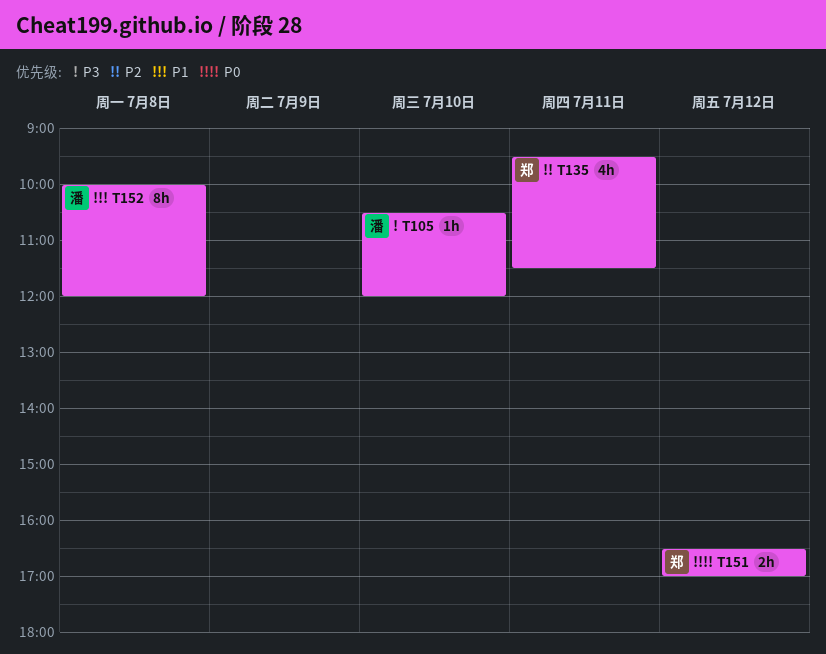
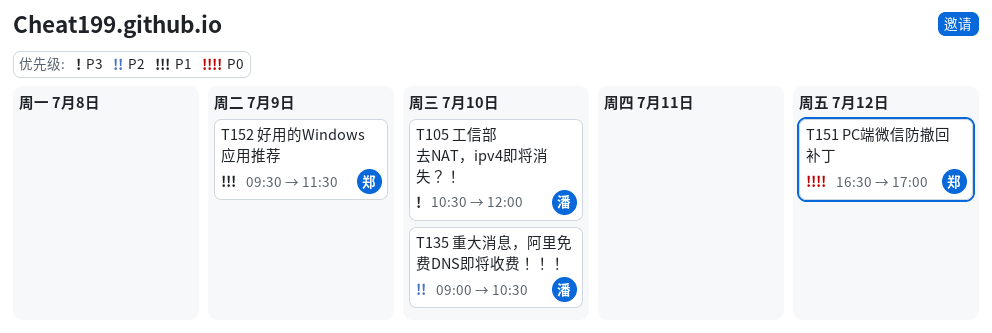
T135, owner: 郑 -> 潘
T135, day: Jul 11 -> Jul 10
T135, begins: 09:30 -> 09:00
T135, ends: 11:30 -> 10:30
T152, owner: 潘 -> 郑
T152, day: Jul 8 -> Jul 9
T152, begins: 10:00 -> 09:30
T152, ends: 12:00 -> 11:30

